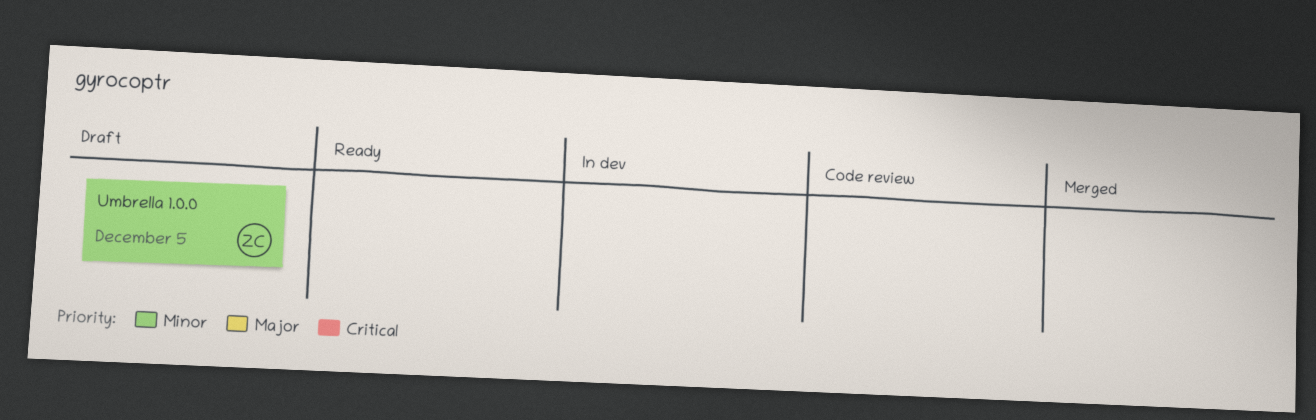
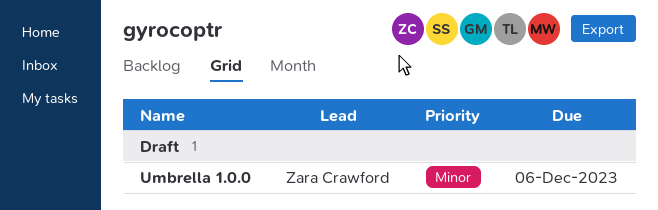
Umbrella 1.0.0, due: Dec 5 -> Dec 6

